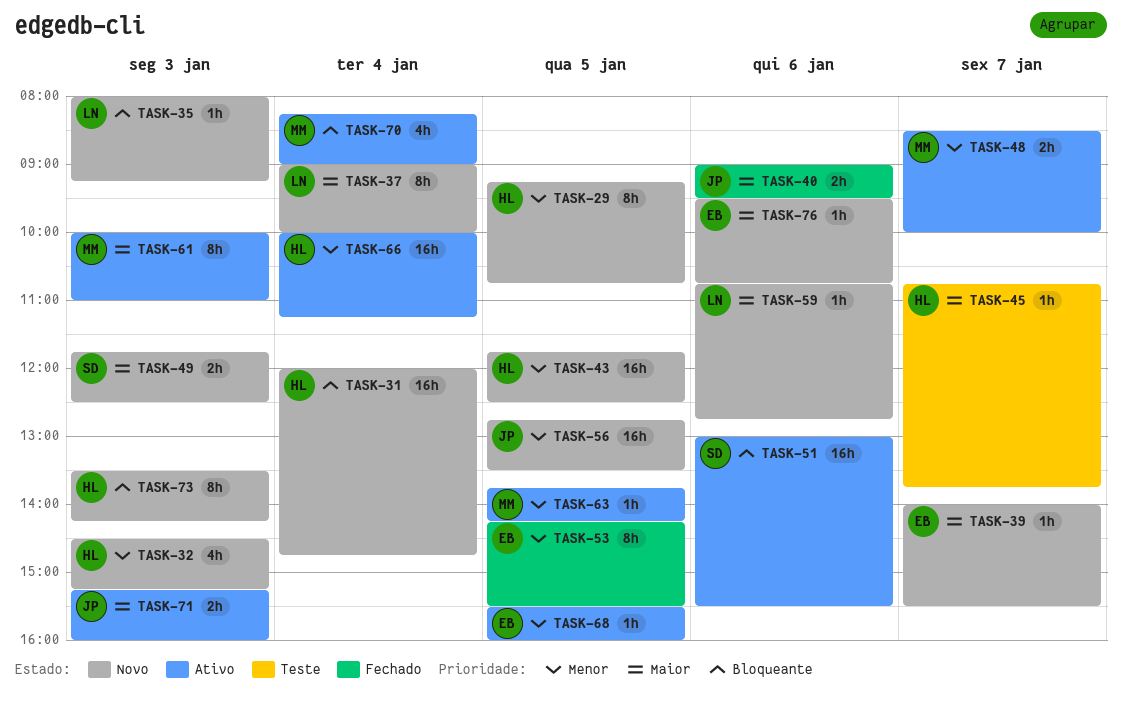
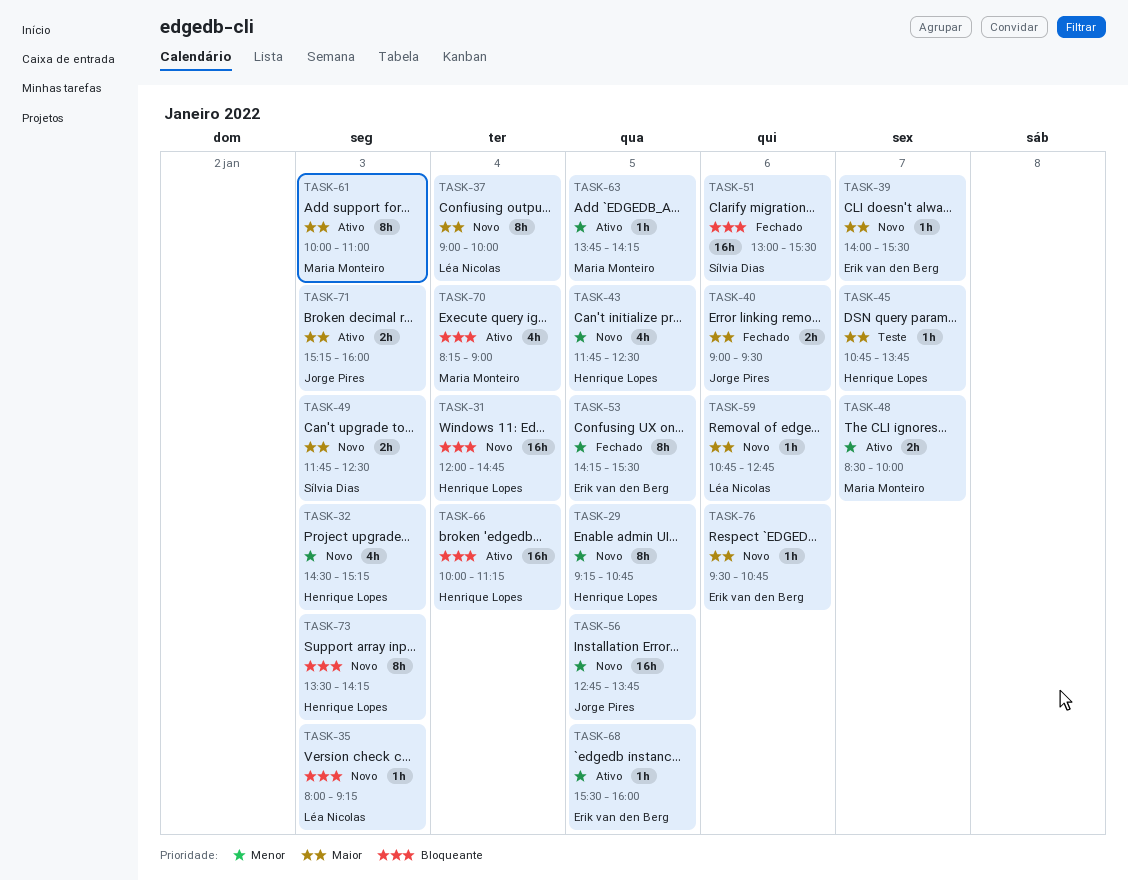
TASK-43, estimate: 16h -> 4h
TASK-51, status: Ativo -> Fechado
TASK-56, ends: 13:30 -> 13:45
TASK-66, priority: Menor -> Bloqueante

